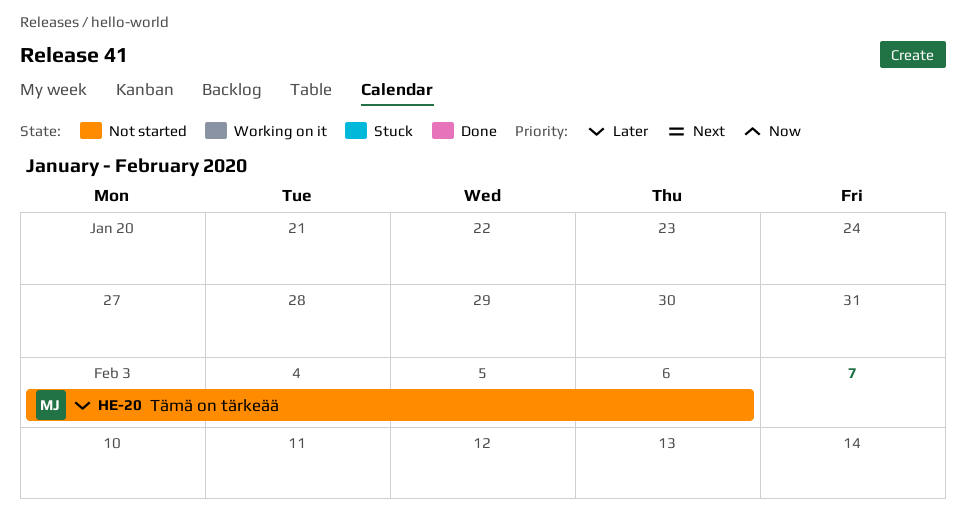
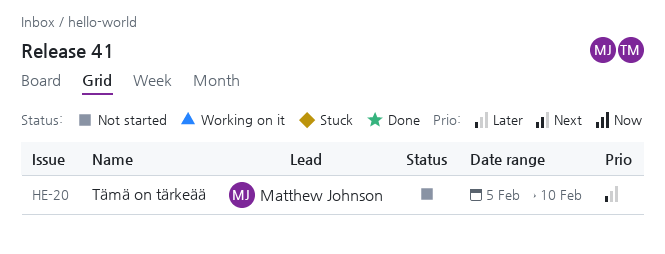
HE-20, start: Feb 3 -> Feb 5
HE-20, due: Feb 6 -> Feb 10

